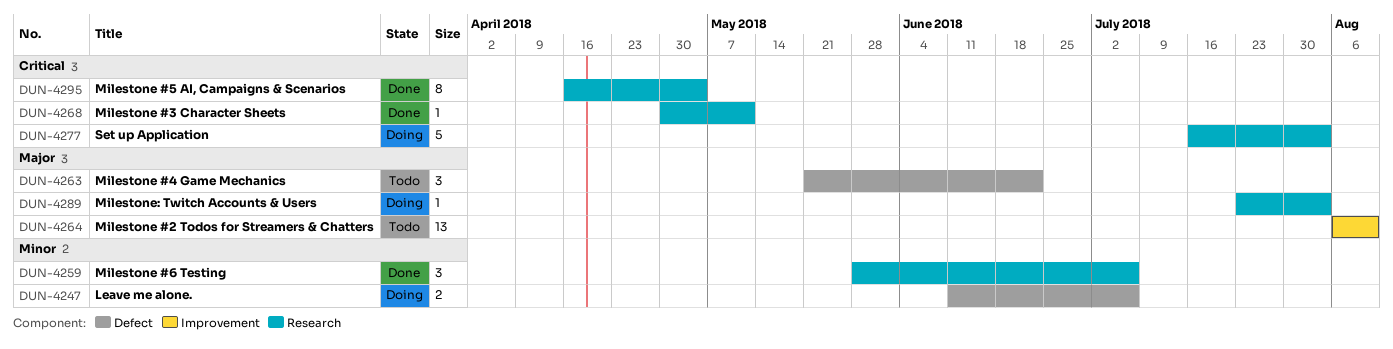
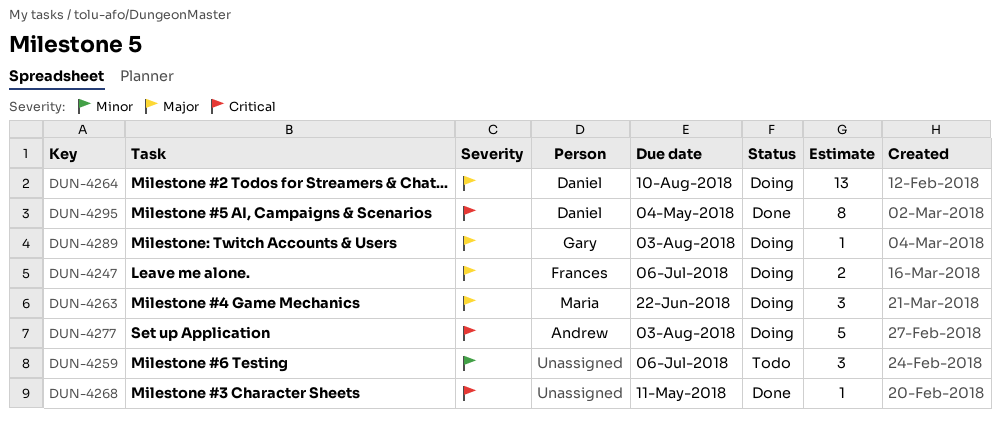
DUN-4247, priority: Minor -> Major
DUN-4259, status: Done -> Todo
DUN-4263, status: Todo -> Doing
DUN-4264, status: Todo -> Doing

